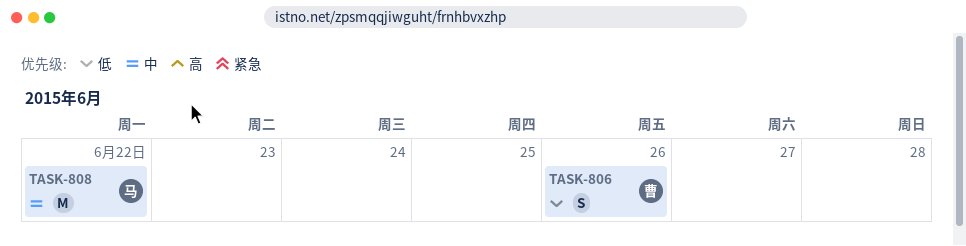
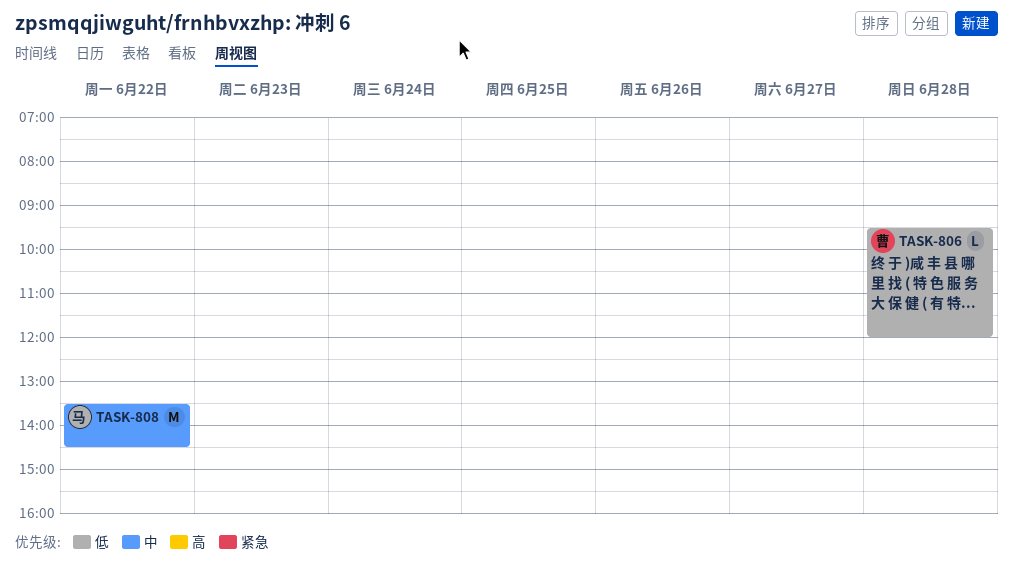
TASK-806, estimate: S -> L
TASK-806, day: Jun 26 -> Jun 28

